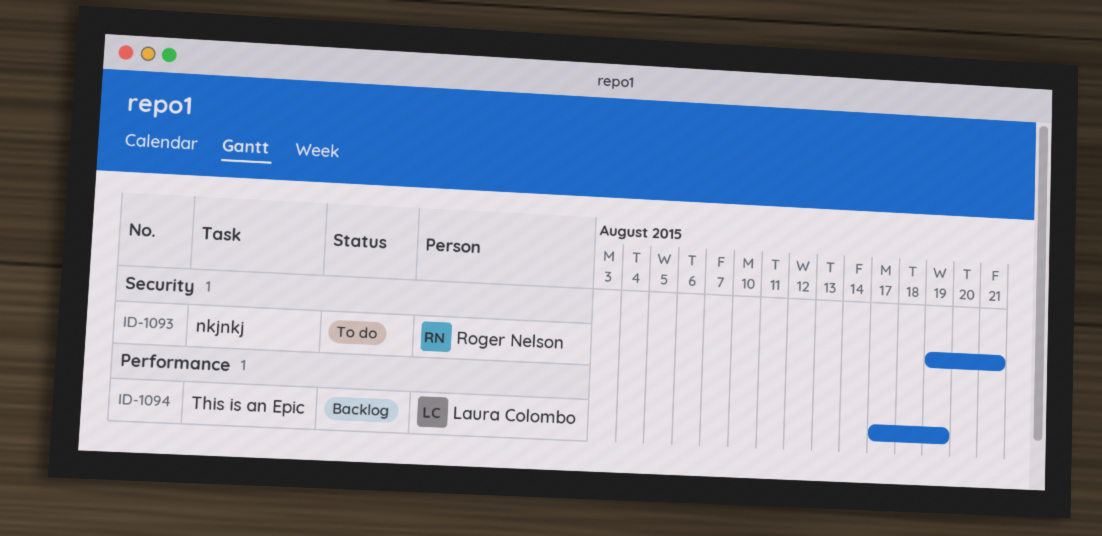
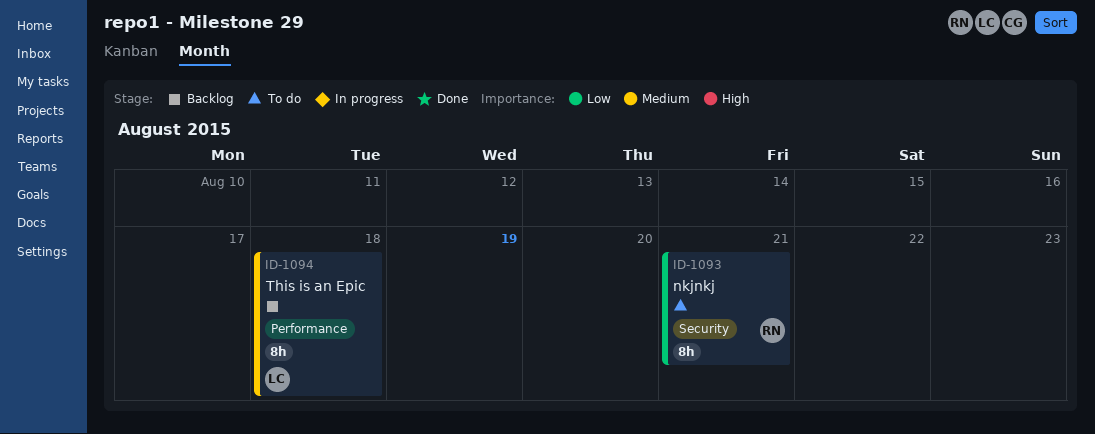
ID-1094, due: Aug 19 -> Aug 18

